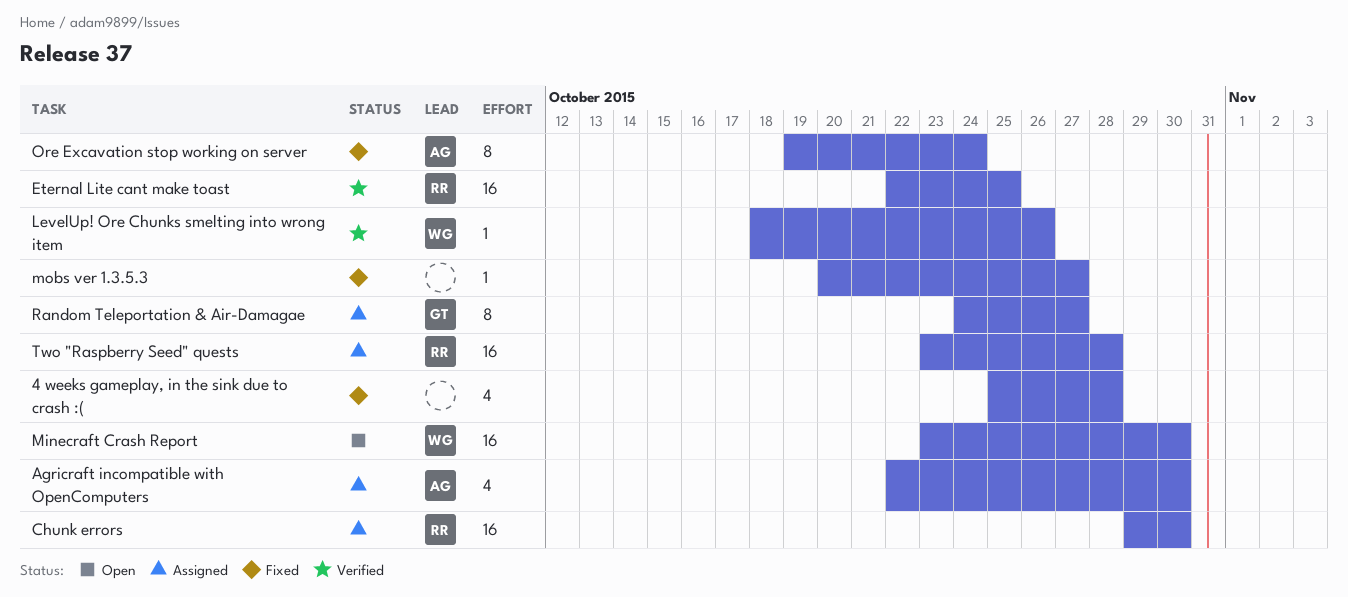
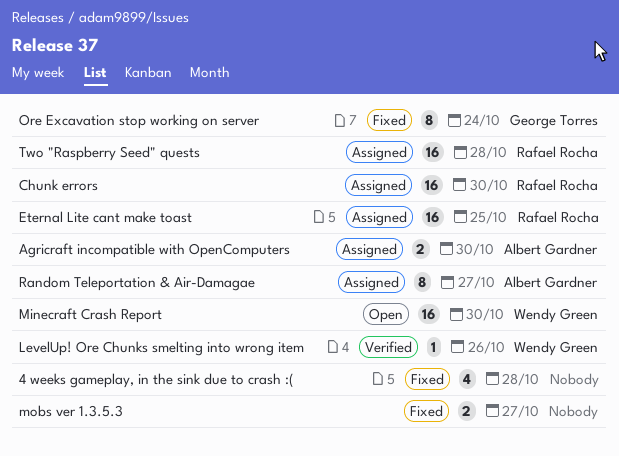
Agricraft incompatible with OpenComputers, estimate: 4 -> 2
Eternal Lite cant make toast, status: Verified -> Assigned
mobs ver 1.3.5.3, estimate: 1 -> 2
Ore Excavation stop working on server, owner: Albert Gardner -> George Torres
Random Teleportation & Air-Damagae, owner: George Torres -> Albert Gardner

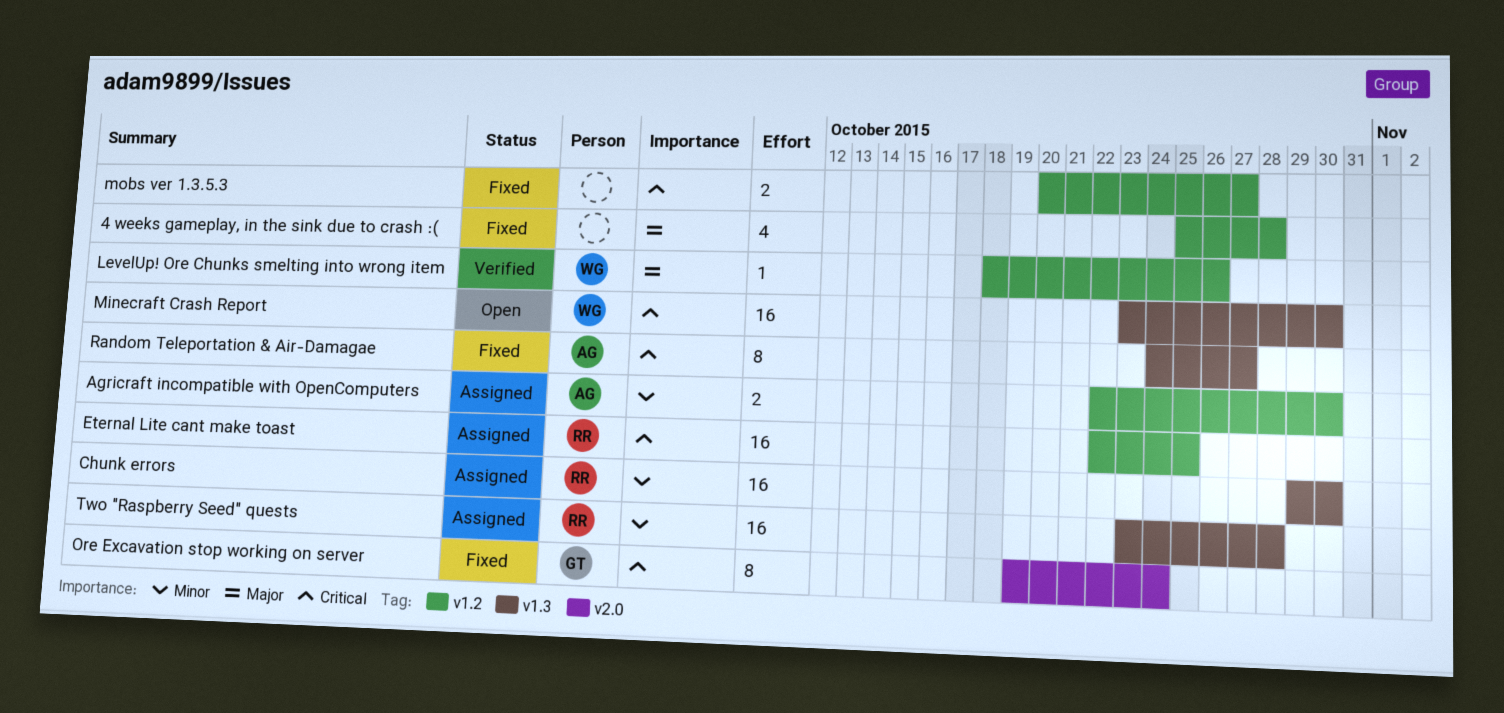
Random Teleportation & Air-Damagae, status: Assigned -> Fixed

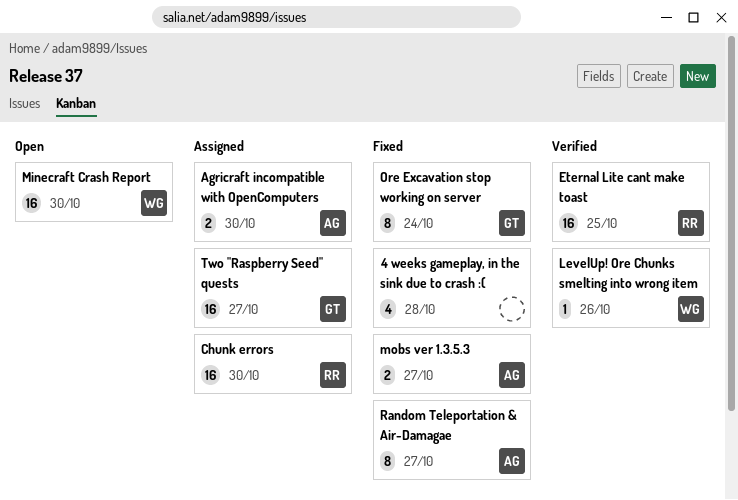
Eternal Lite cant make toast, status: Assigned -> Verified
mobs ver 1.3.5.3, owner: none -> AG
Two "Raspberry Seed" quests, owner: RR -> GT
Two "Raspberry Seed" quests, due: Oct 28 -> Oct 27

